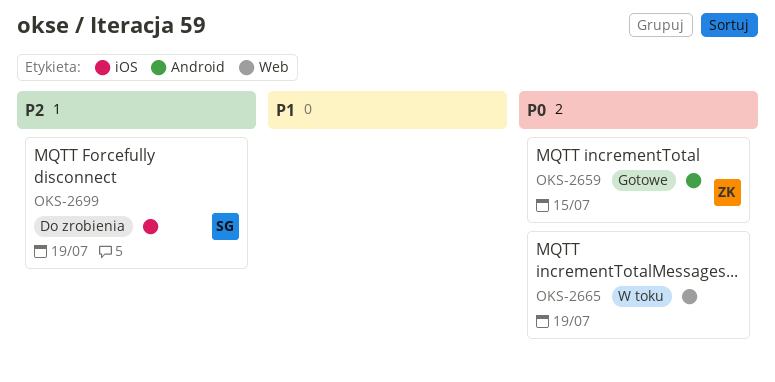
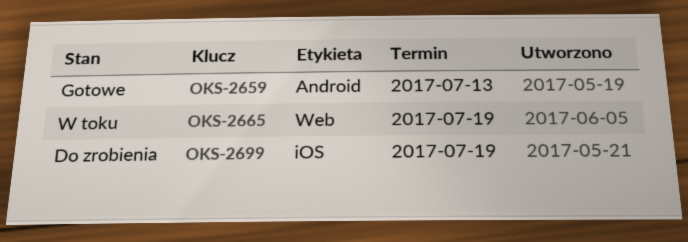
OKS-2659, due: Jul 15 -> Jul 13

